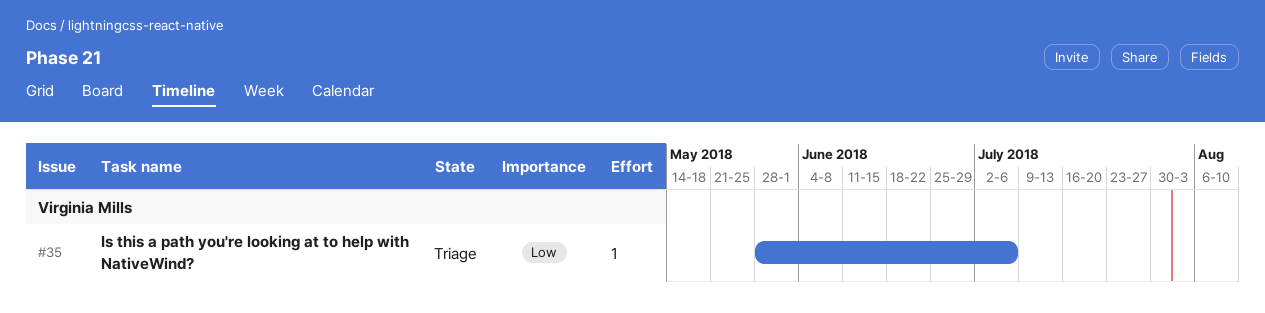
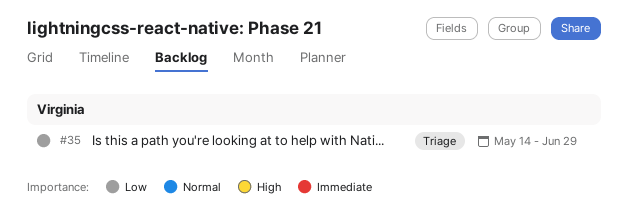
#35, start: May 28 -> May 14
#35, due: Jul 6 -> Jun 29

